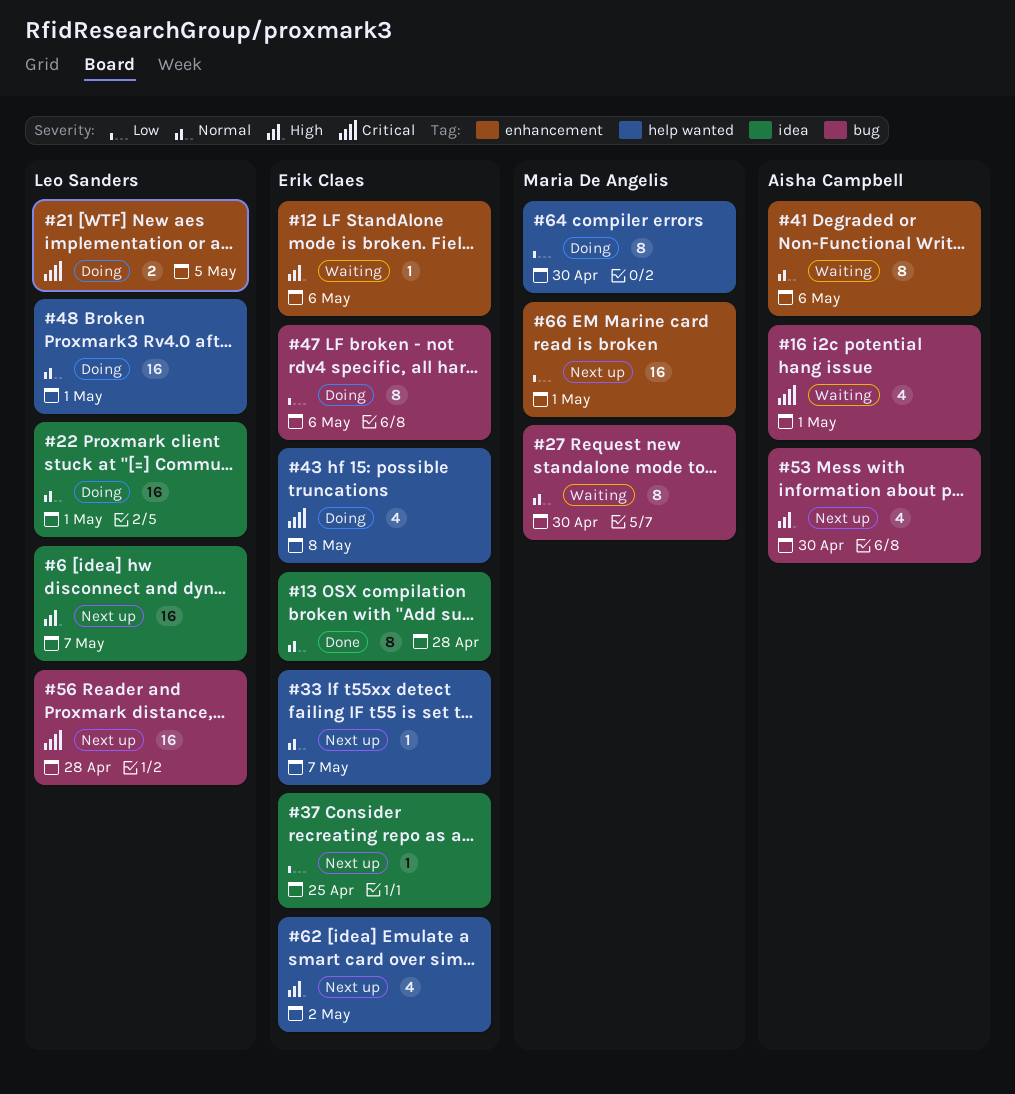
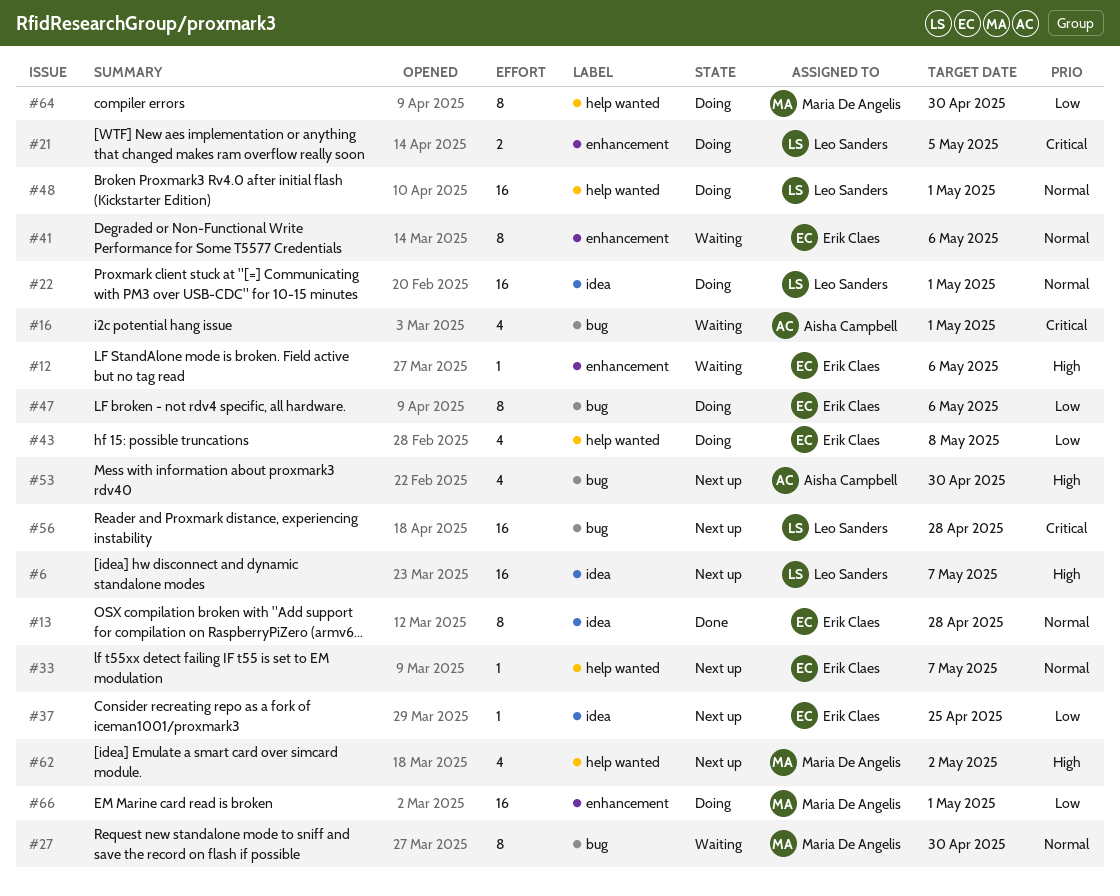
#41, owner: Aisha Campbell -> Erik Claes
#43, priority: Critical -> Low
#62, owner: Erik Claes -> Maria De Angelis
#66, status: Next up -> Doing

